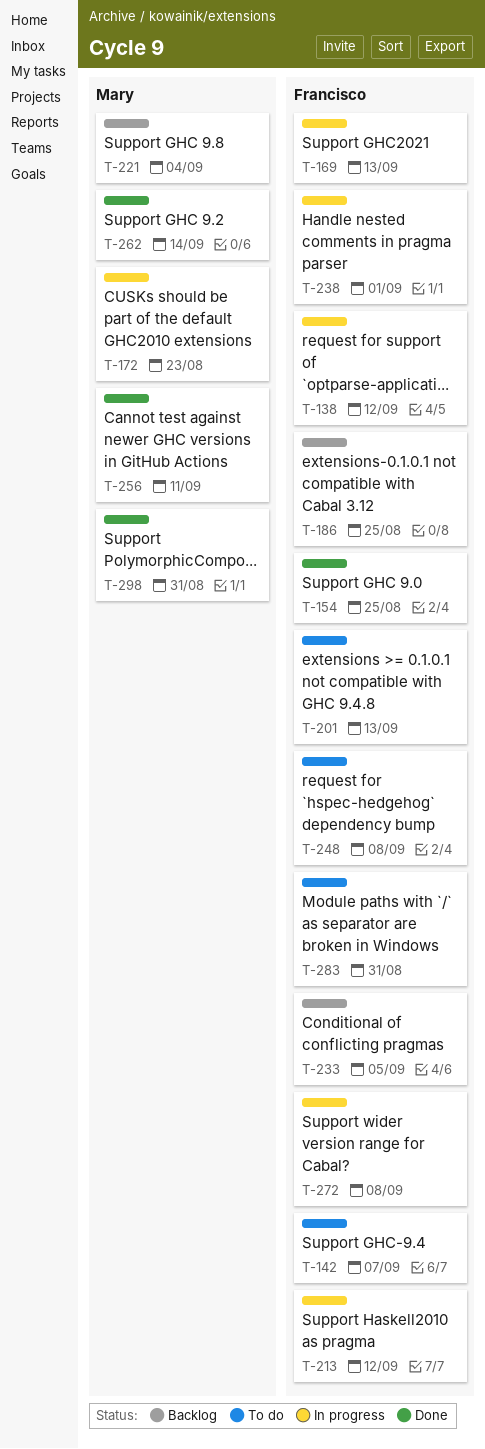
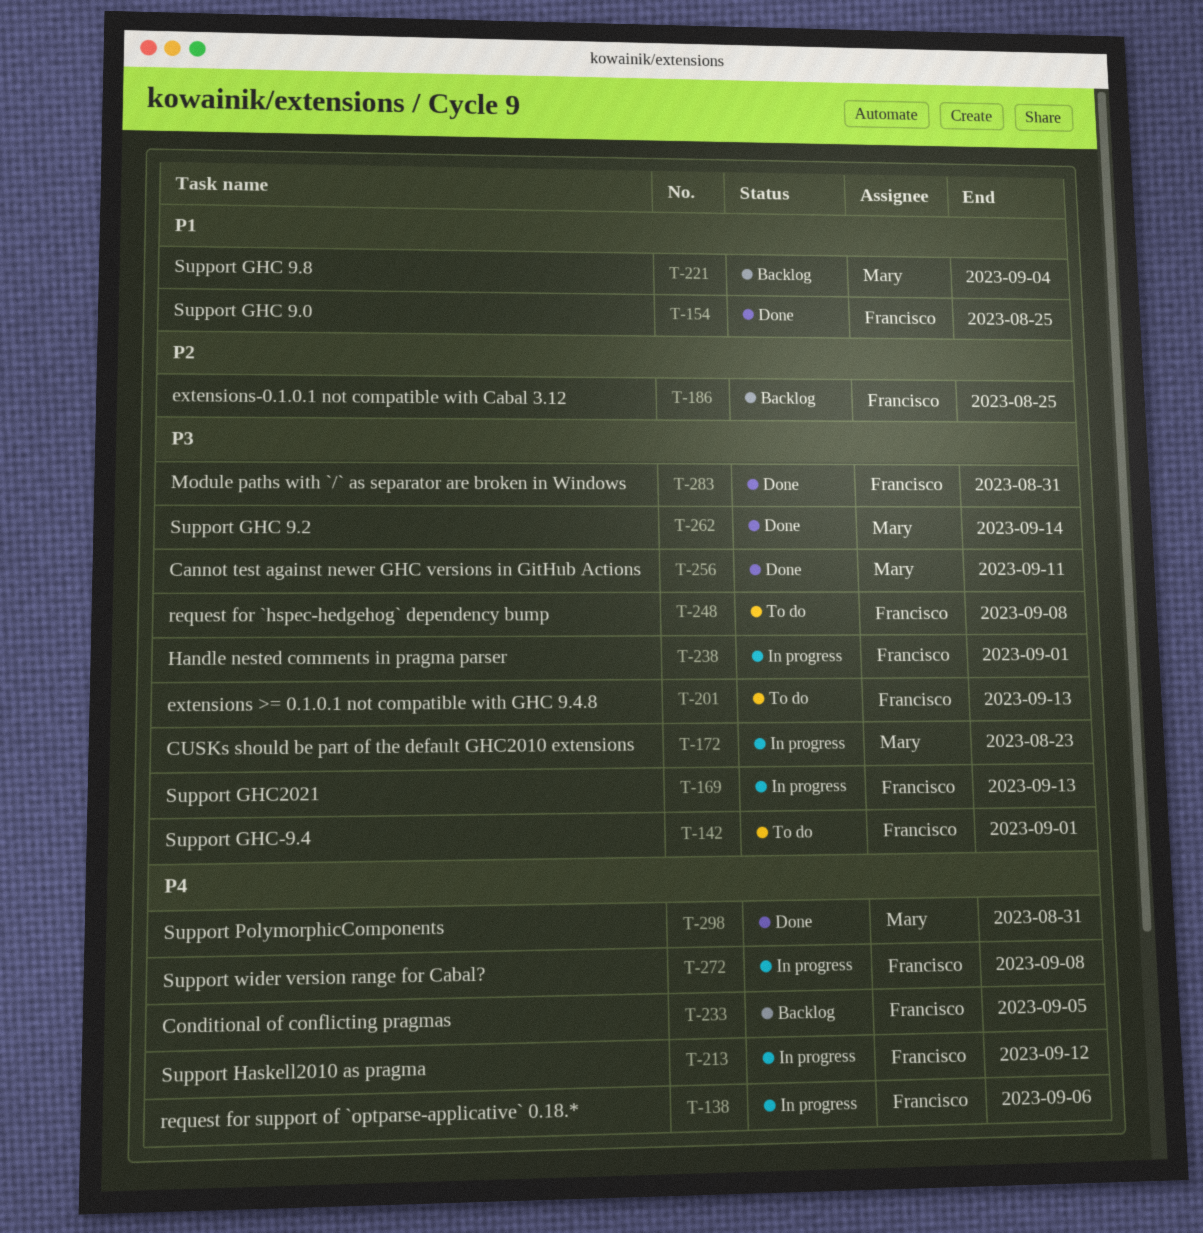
T-138, due: Sep 12 -> Sep 6
T-142, due: Sep 7 -> Sep 1
T-283, status: To do -> Done

